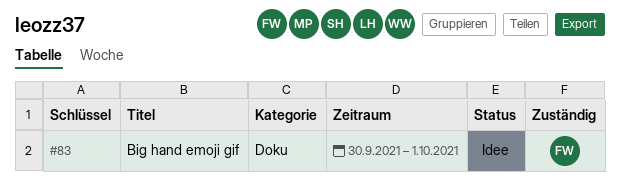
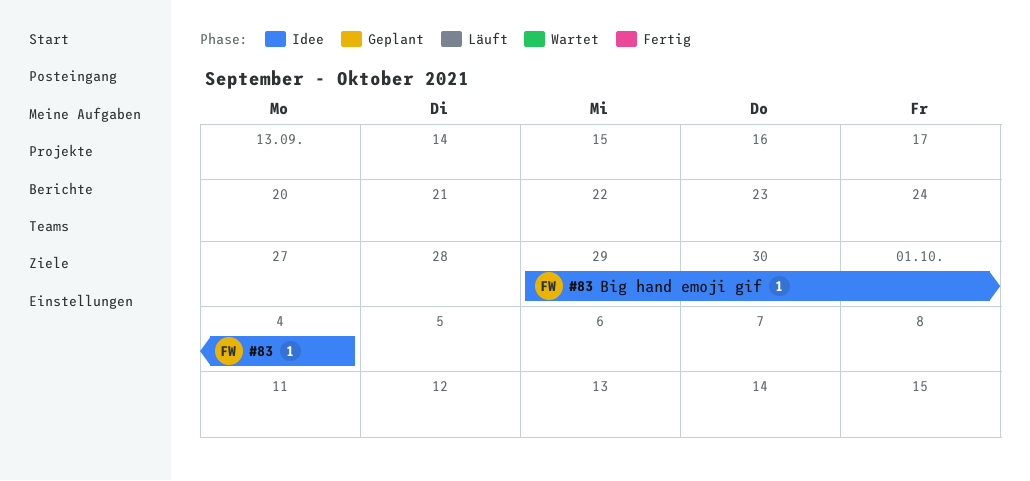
#83, start: Sep 30 -> Sep 29
#83, due: Oct 1 -> Oct 4

